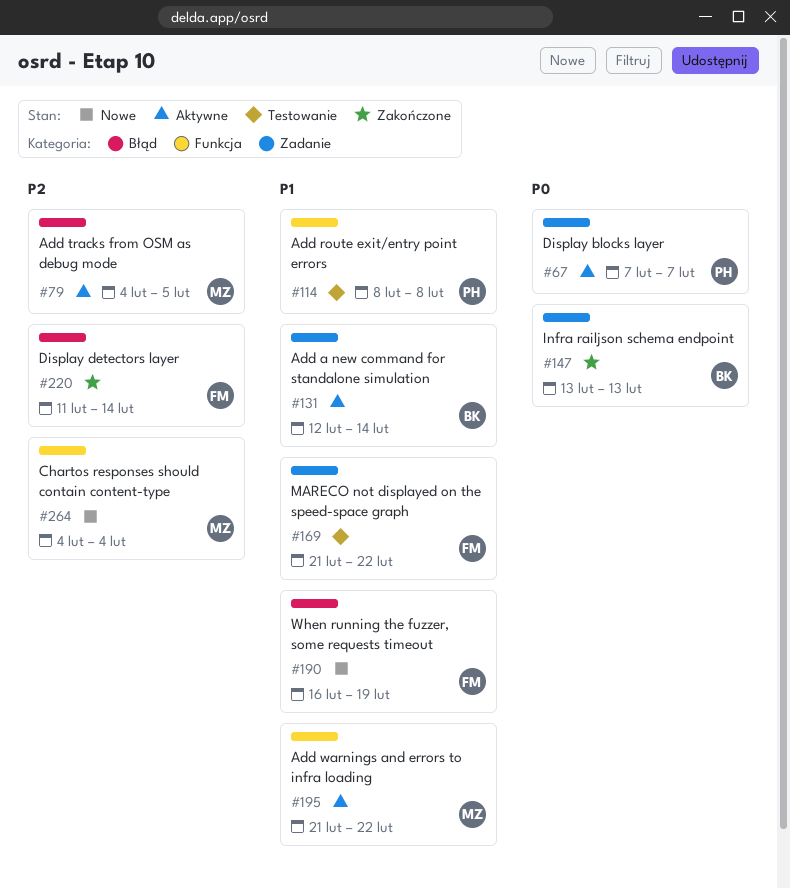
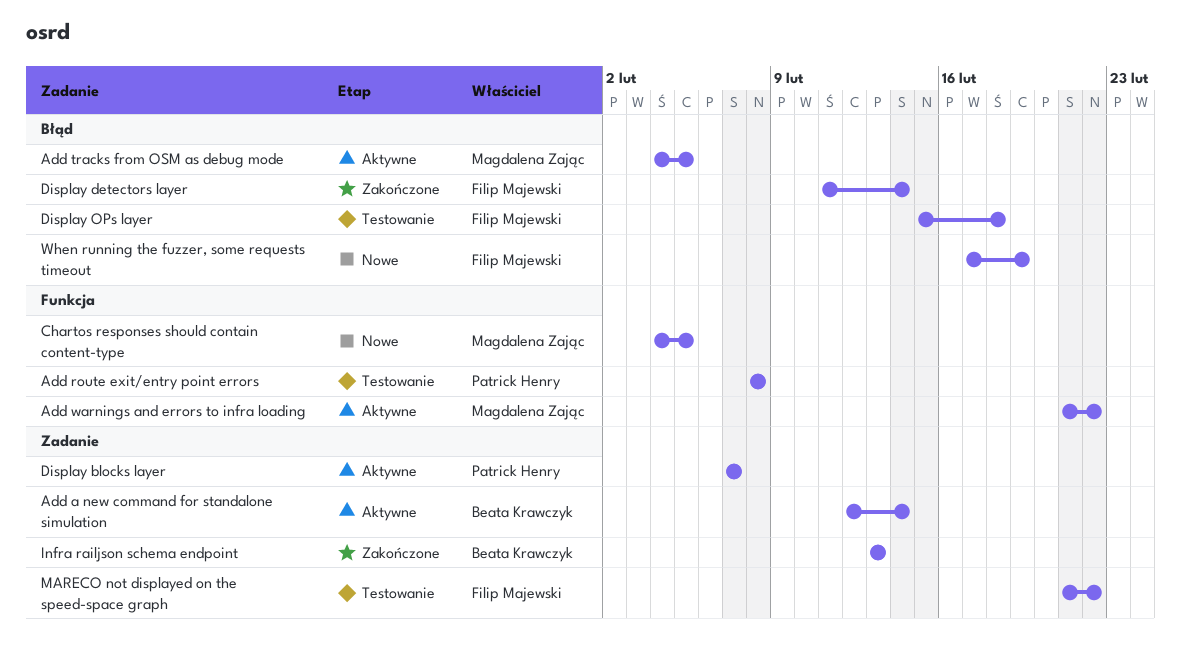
Chartos responses should contain content-type, due: Feb 4 -> Feb 5
Display OPs layer: none -> present
When running the fuzzer, some requests timeout, start: Feb 16 -> Feb 17

